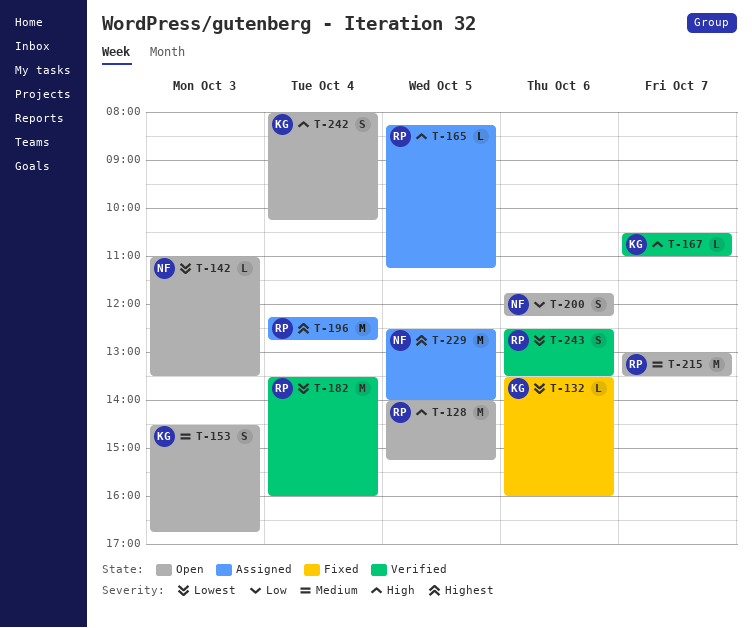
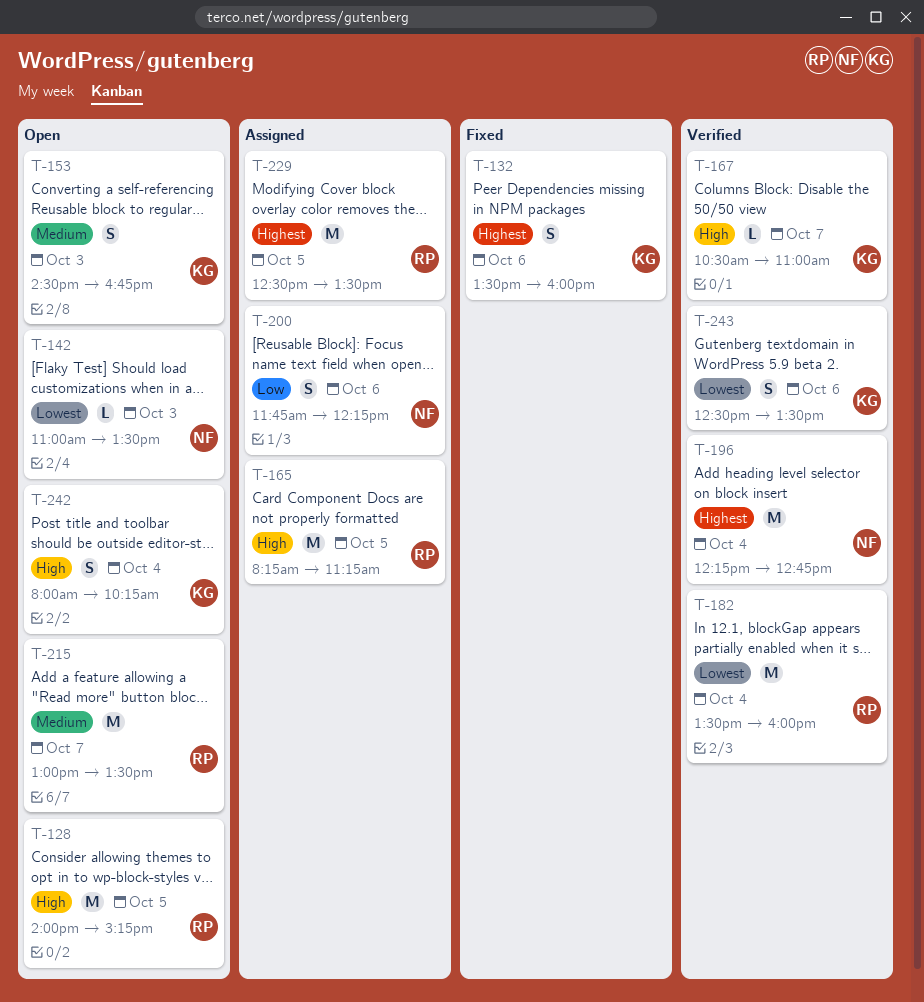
T-132, priority: Lowest -> Highest
T-132, estimate: L -> S
T-165, estimate: L -> M
T-196, status: Assigned -> Verified
T-196, owner: RP -> NF
T-200, status: Open -> Assigned
T-229, owner: NF -> RP
T-229, ends: 14:00 -> 13:30
T-243, owner: RP -> KG

